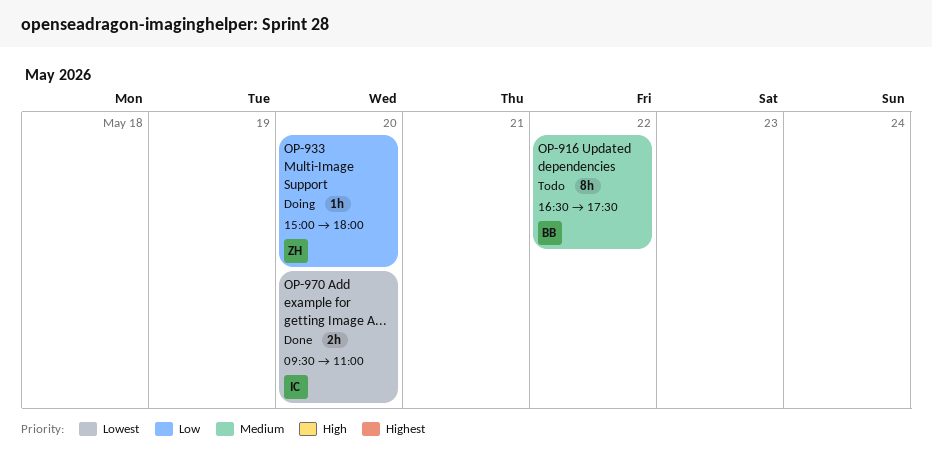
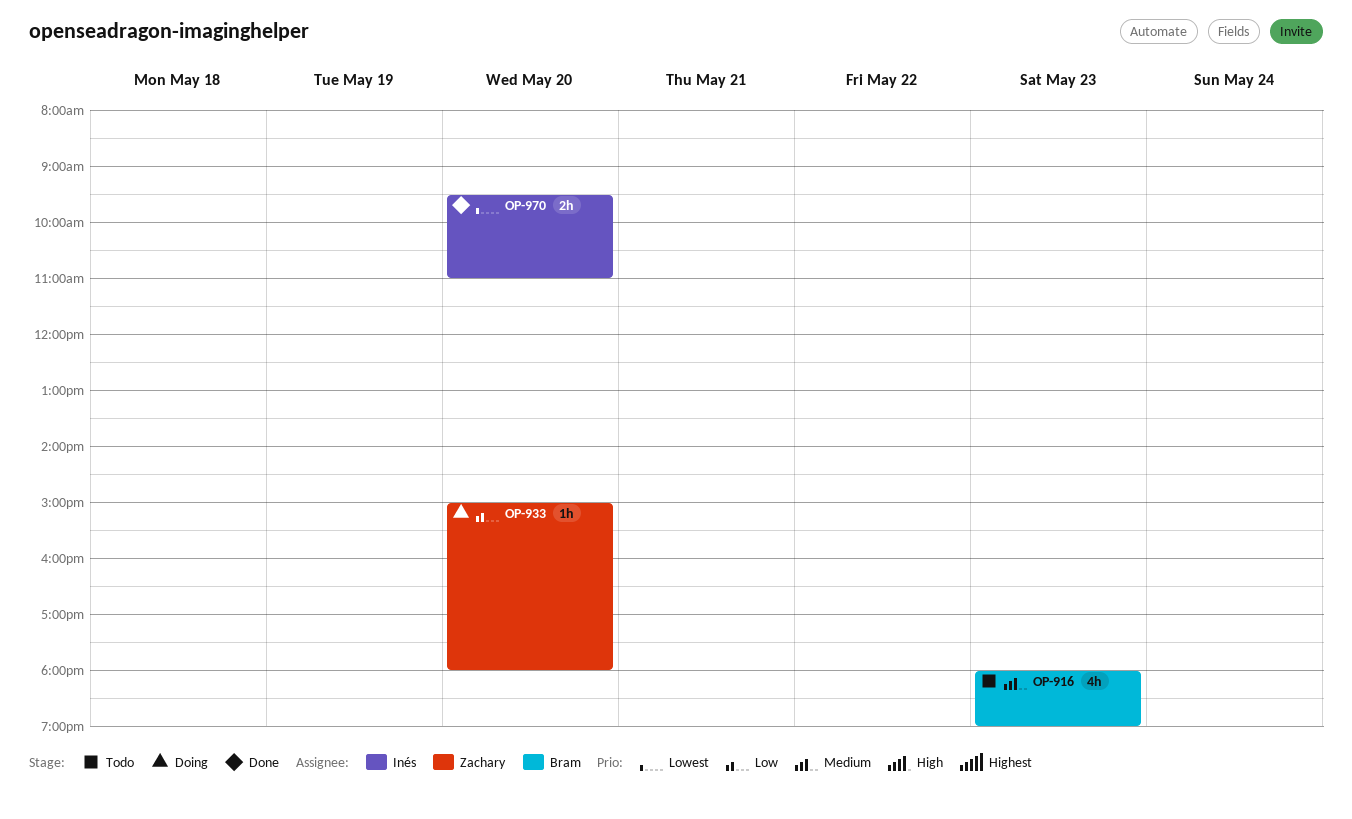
OP-916, estimate: 8h -> 4h
OP-916, day: May 22 -> May 23
OP-916, begins: 16:30 -> 18:00
OP-916, ends: 17:30 -> 19:00

